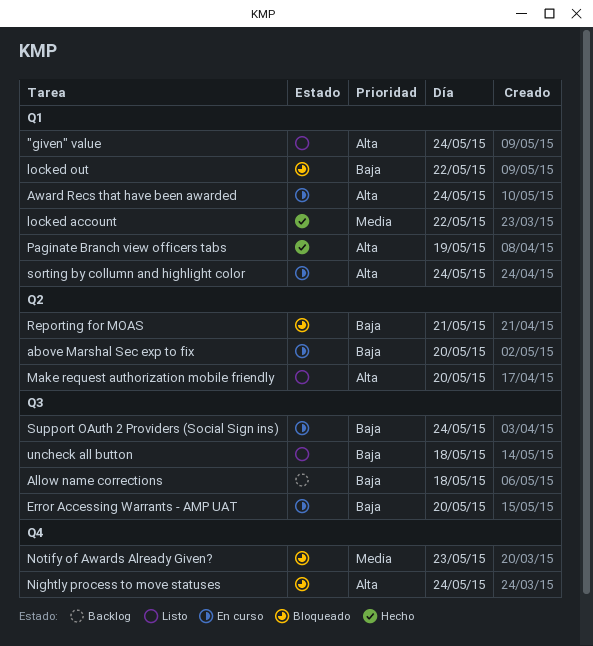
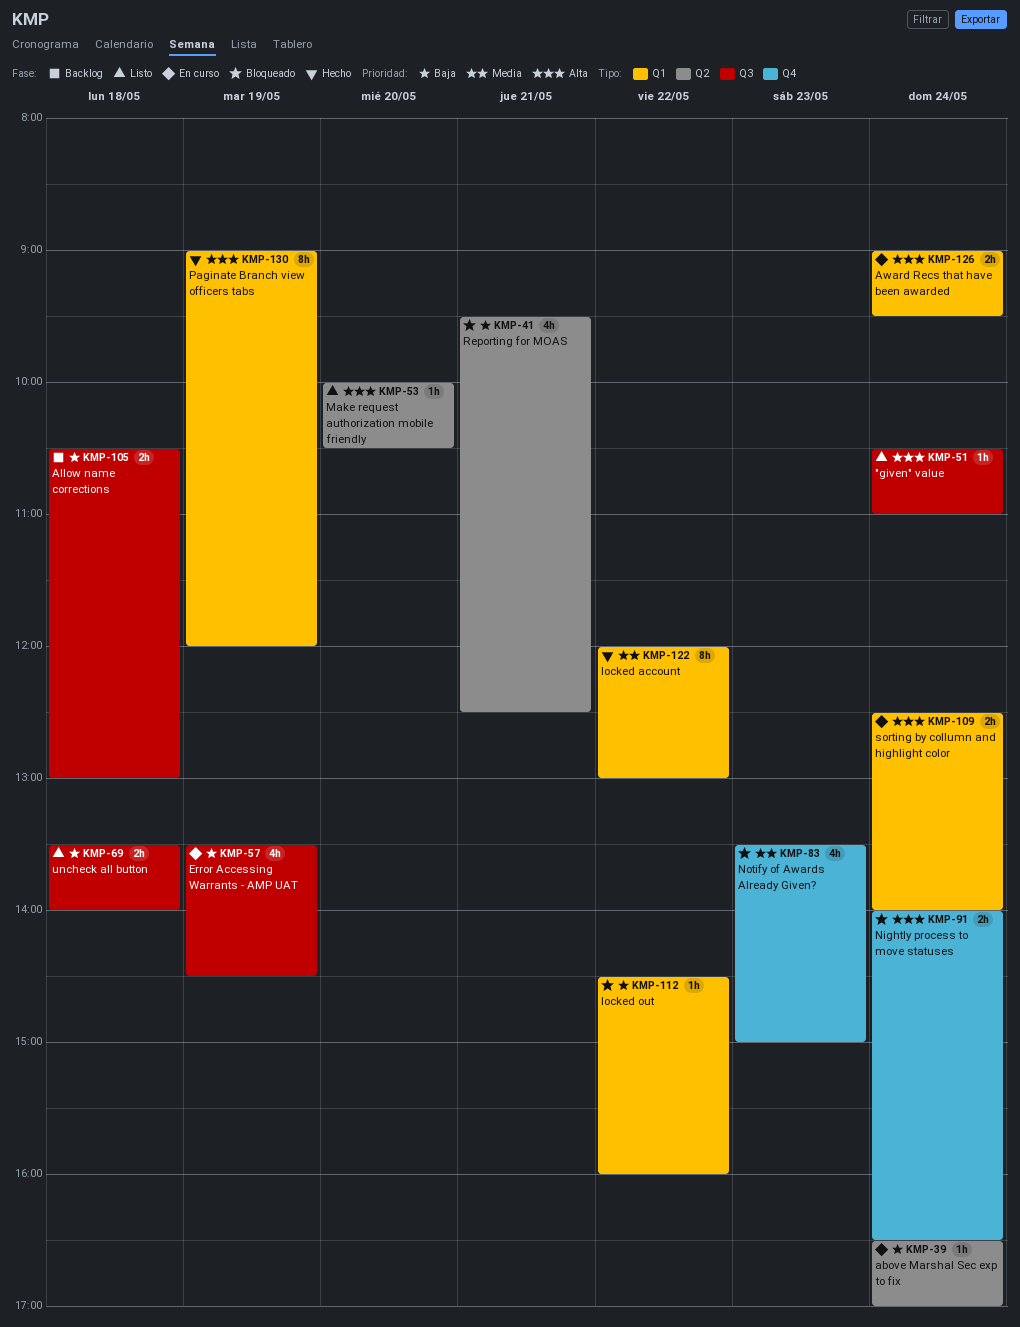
"given" value, label: Q1 -> Q3
above Marshal Sec exp to fix, day: May 20 -> May 24
Error Accessing Warrants - AMP UAT, day: May 20 -> May 19
Support OAuth 2 Providers (Social Sign ins): present -> none

